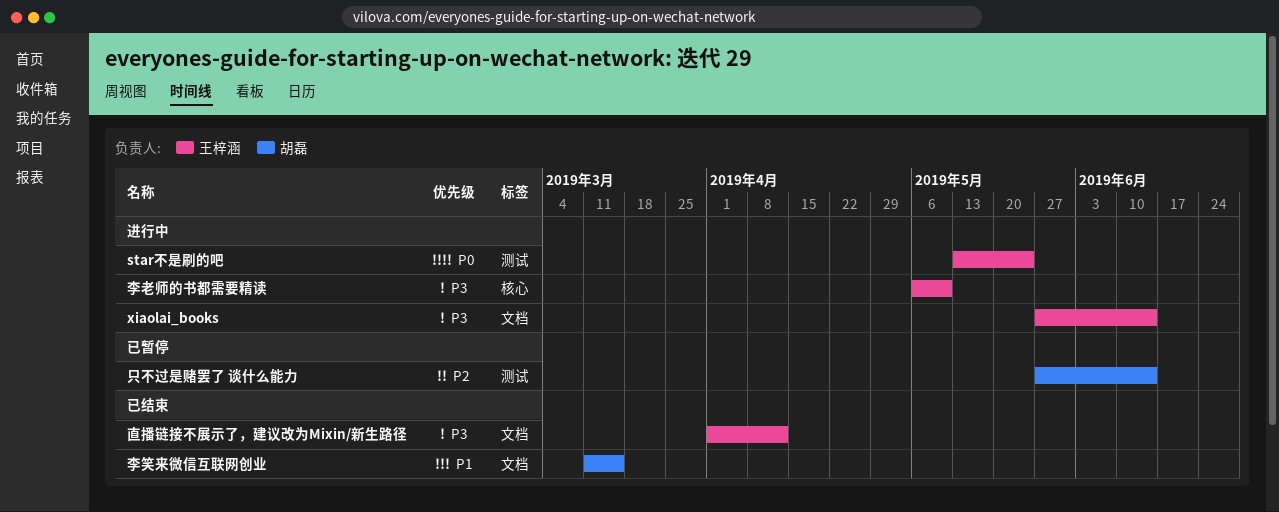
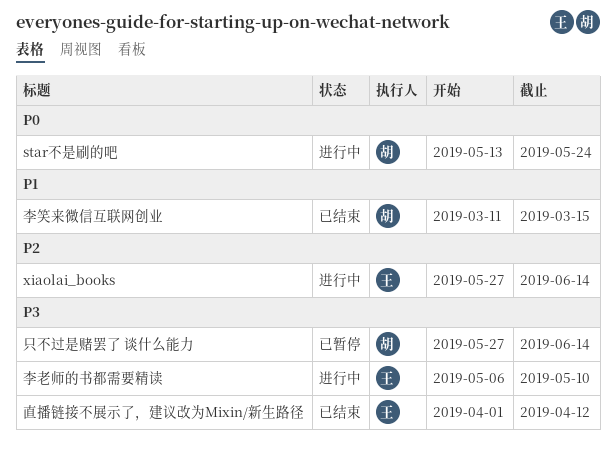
star不是刷的吧, owner: 王梓涵 -> 胡磊
xiaolai_books, priority: P3 -> P2
只不过是赌罢了 谈什么能力, priority: P2 -> P3

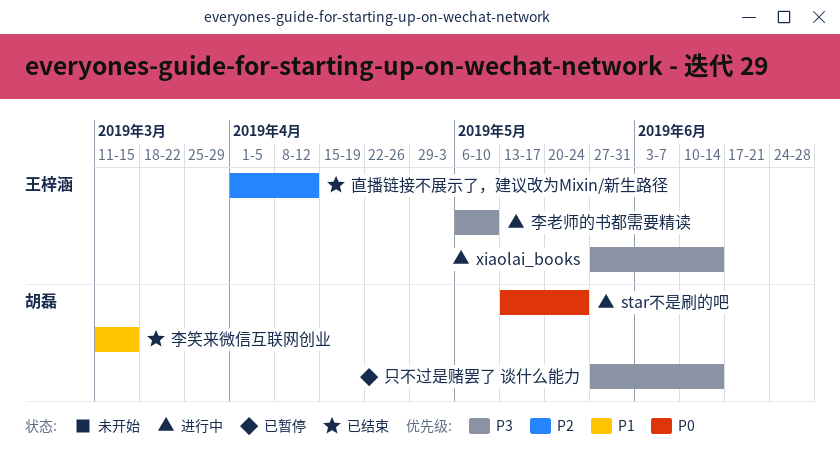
xiaolai_books, priority: P2 -> P3
直播链接不展示了，建议改为Mixin/新生路径, priority: P3 -> P2

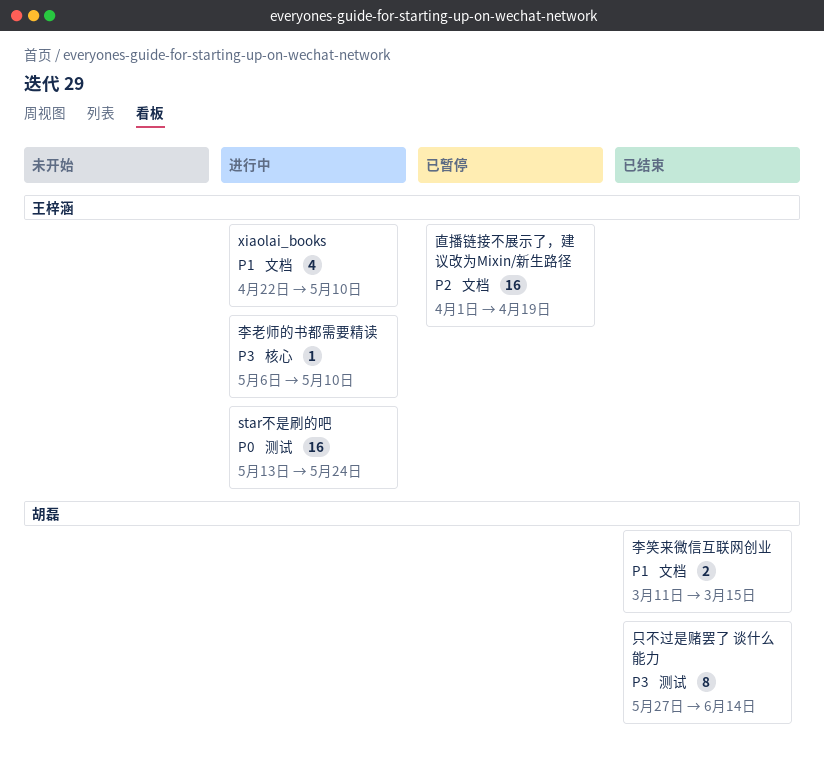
star不是刷的吧, owner: 胡磊 -> 王梓涵
xiaolai_books, priority: P3 -> P1
xiaolai_books, start: May 27 -> Apr 22
xiaolai_books, due: Jun 14 -> May 10
只不过是赌罢了 谈什么能力, status: 已暂停 -> 已结束
直播链接不展示了，建议改为Mixin/新生路径, status: 已结束 -> 已暂停
直播链接不展示了，建议改为Mixin/新生路径, due: Apr 12 -> Apr 19

